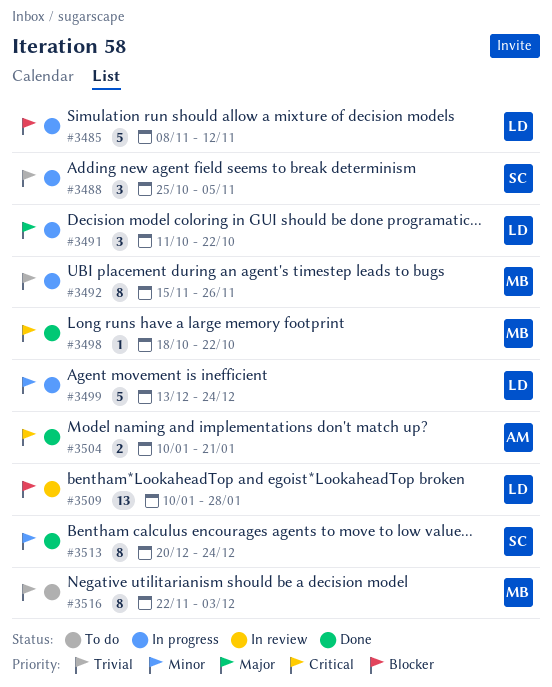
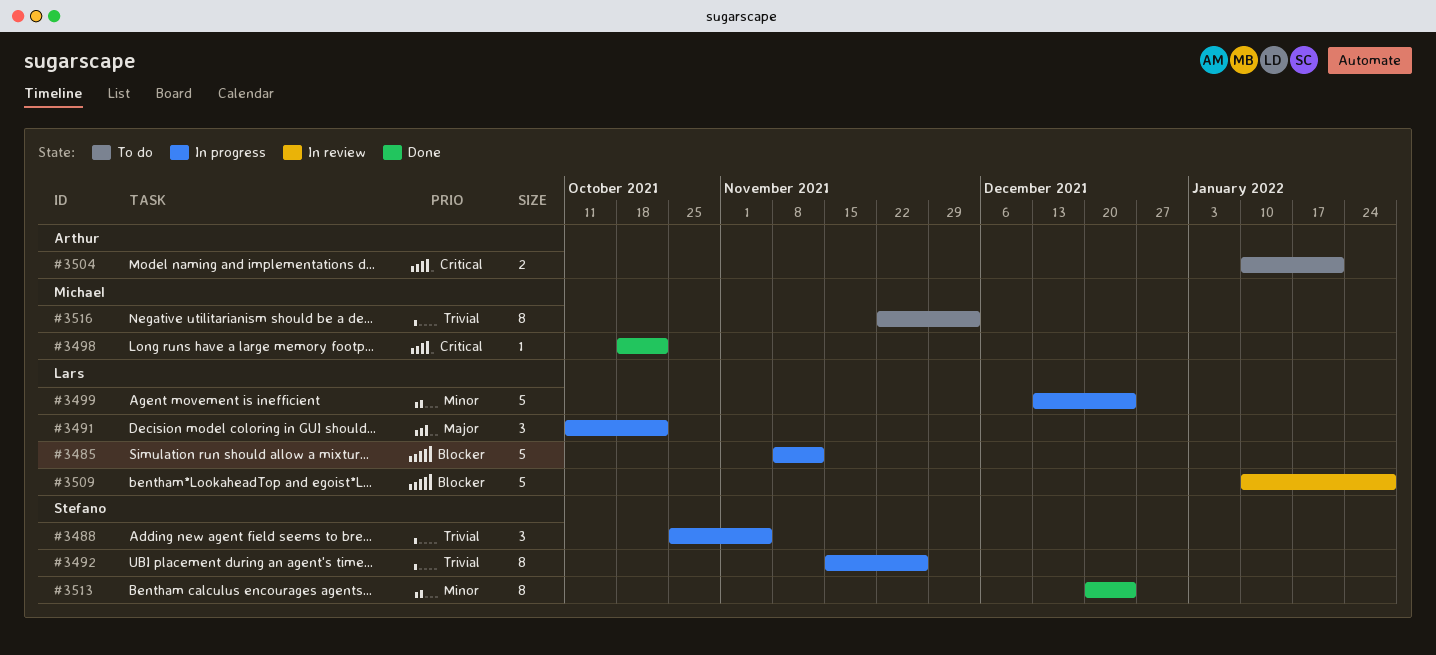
#3492, owner: Michael -> Stefano
#3504, status: Done -> To do
#3509, estimate: 13 -> 5

